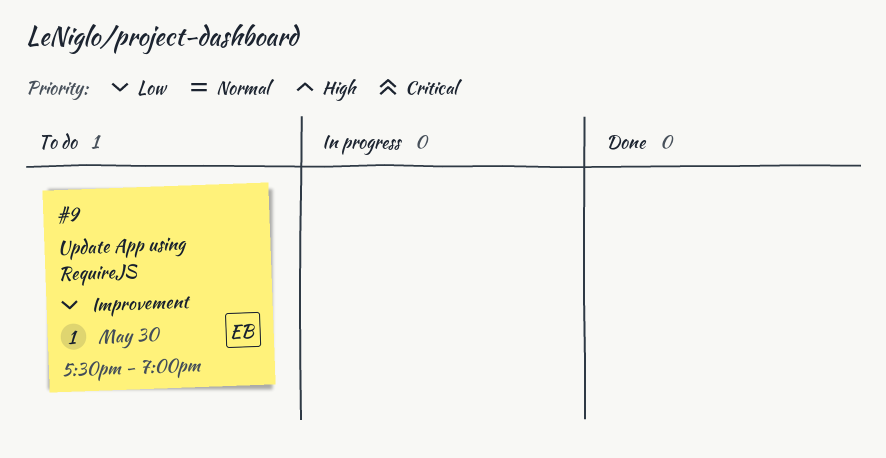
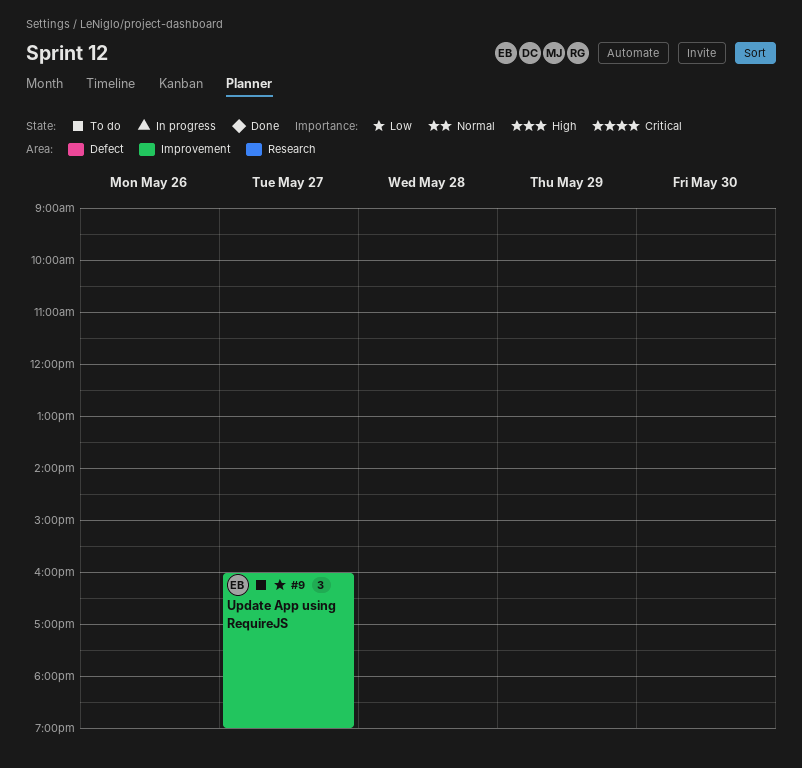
#9, estimate: 1 -> 3
#9, day: May 30 -> May 27
#9, begins: 17:30 -> 16:00

